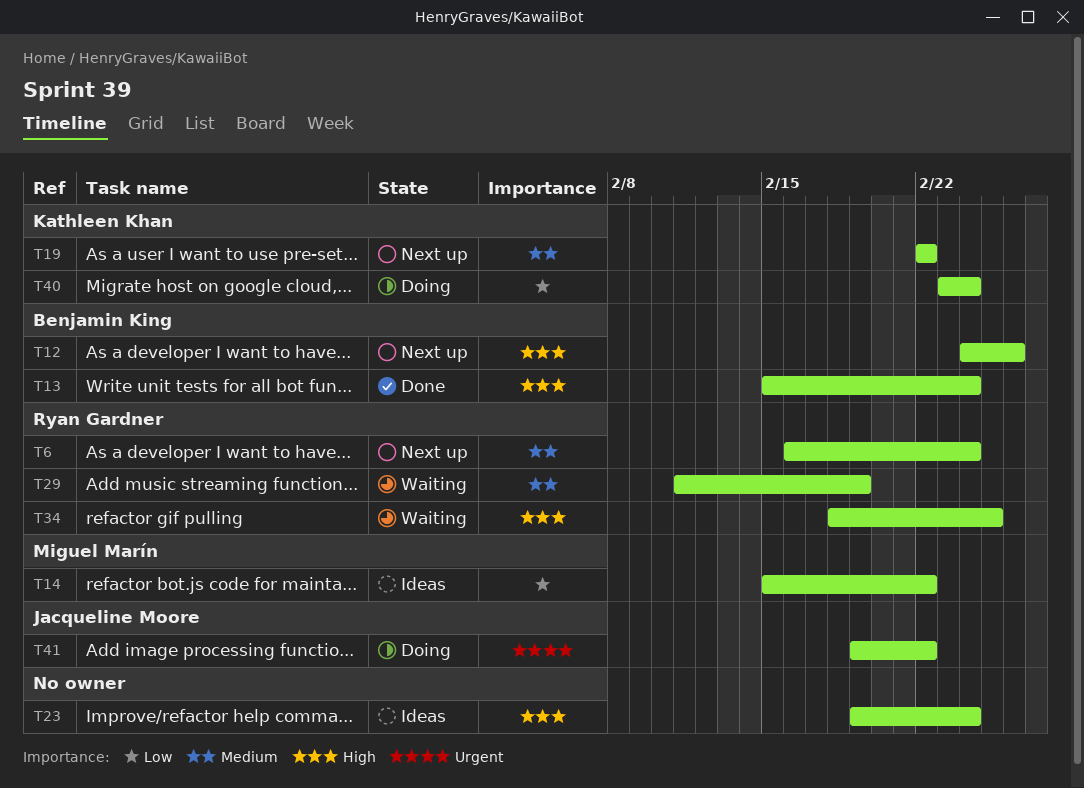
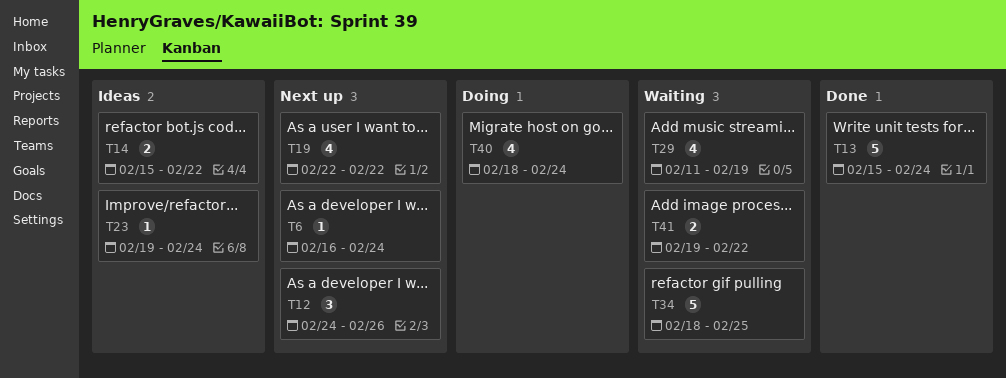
T40, start: Feb 23 -> Feb 18
T41, status: Doing -> Waiting

